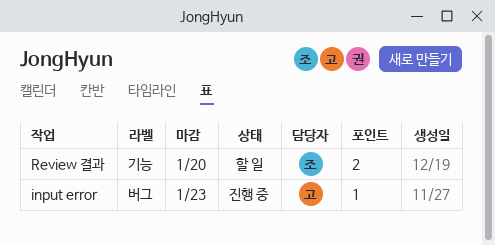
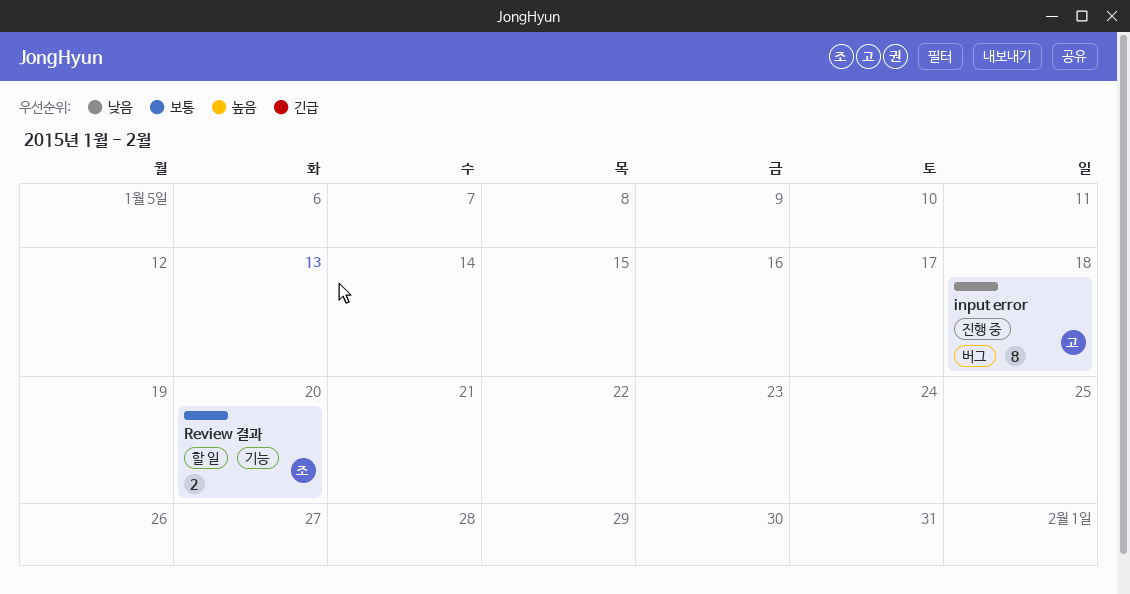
input error, estimate: 1 -> 8
input error, due: Jan 23 -> Jan 18

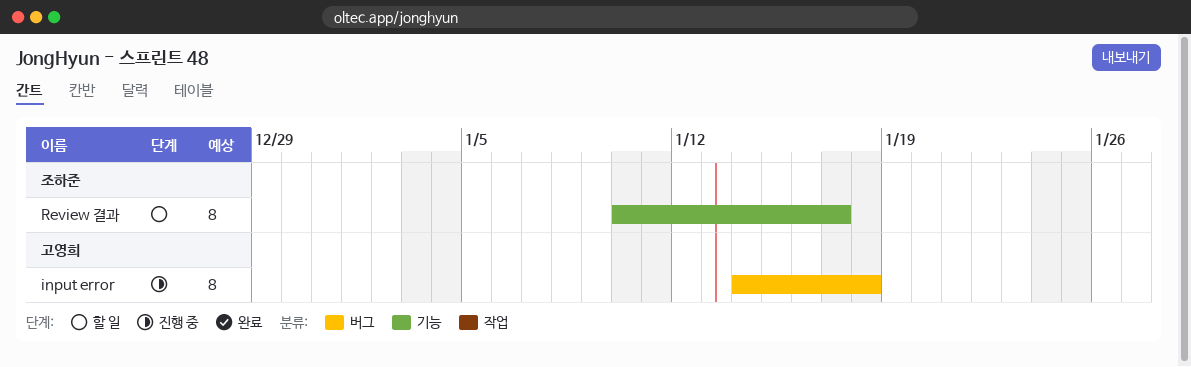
Review 결과, estimate: 2 -> 8
Review 결과, due: Jan 20 -> Jan 17

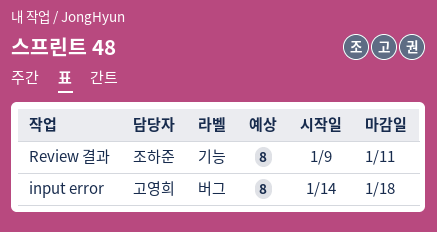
Review 결과, start: Jan 10 -> Jan 9
Review 결과, due: Jan 17 -> Jan 11

